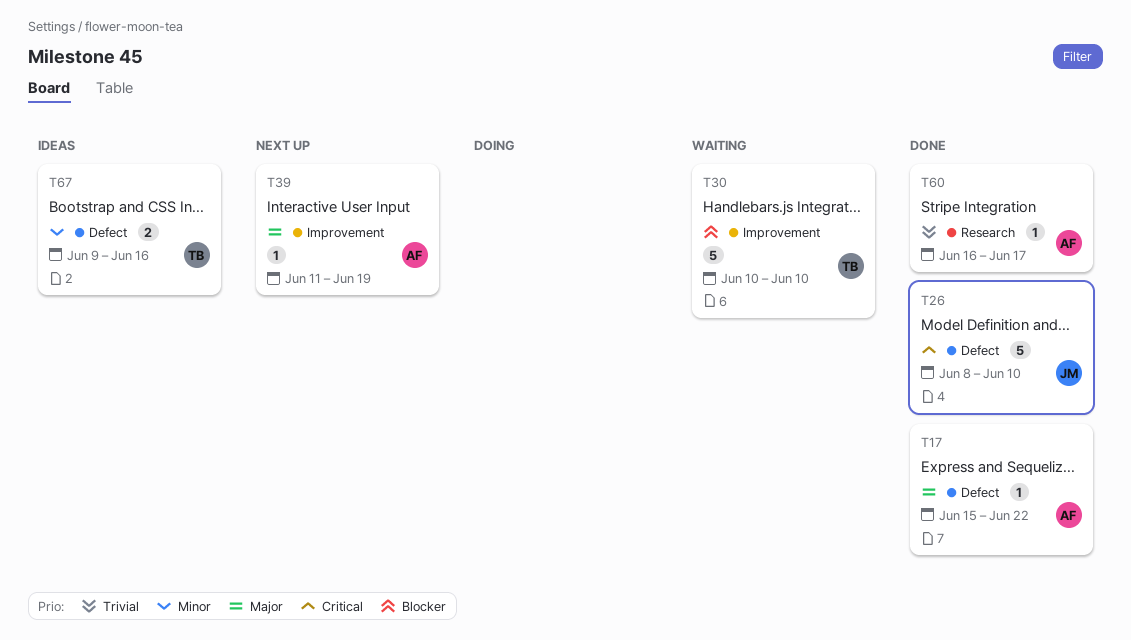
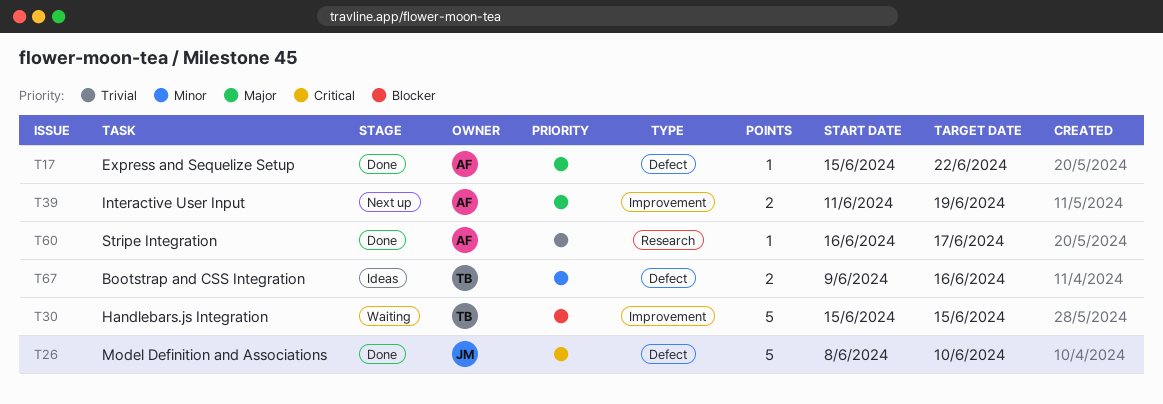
T30, start: Jun 10 -> Jun 15
T30, due: Jun 10 -> Jun 15
T39, estimate: 1 -> 2

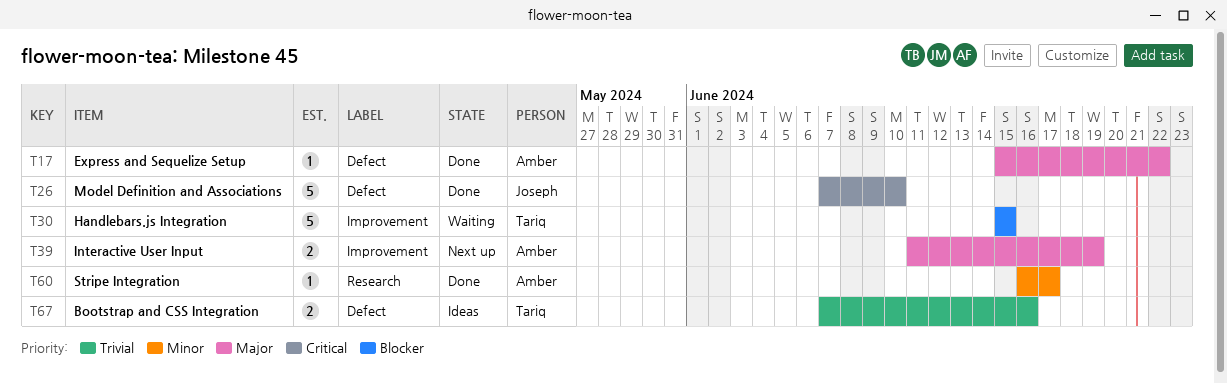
T26, start: Jun 8 -> Jun 7
T60, priority: Trivial -> Minor
T67, priority: Minor -> Trivial
T67, start: Jun 9 -> Jun 7

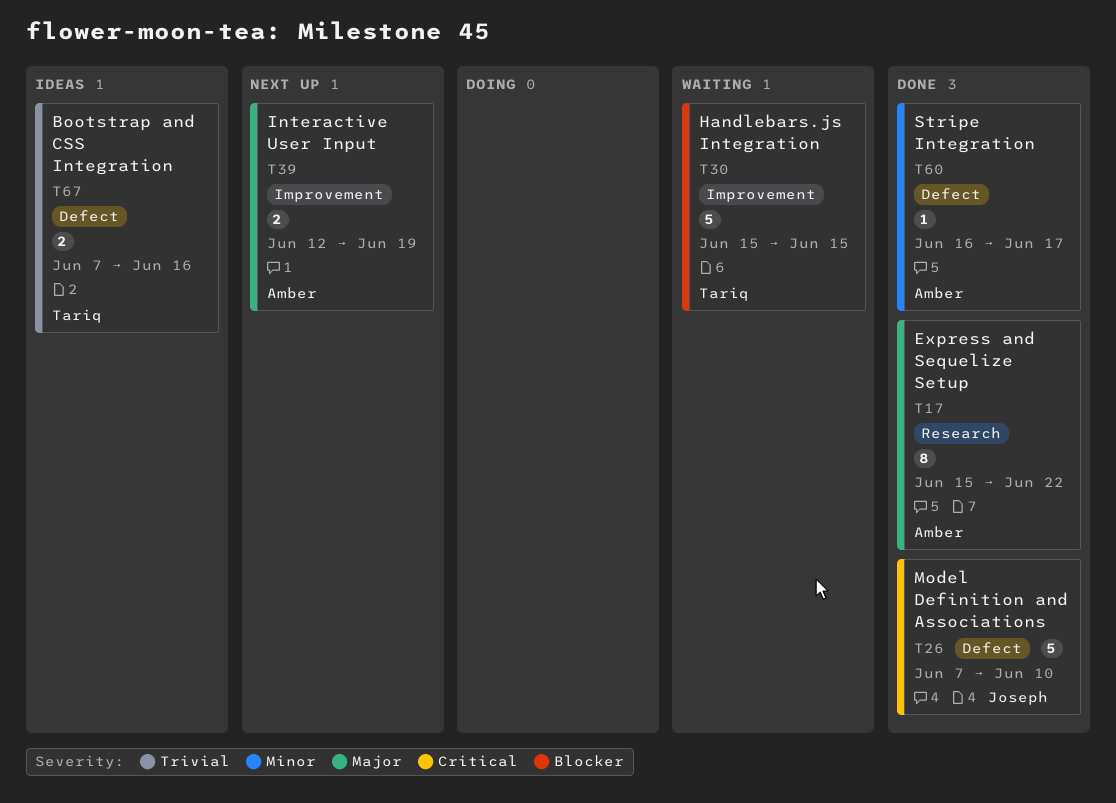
T17, label: Defect -> Research
T17, estimate: 1 -> 8
T39, start: Jun 11 -> Jun 12
T60, label: Research -> Defect

